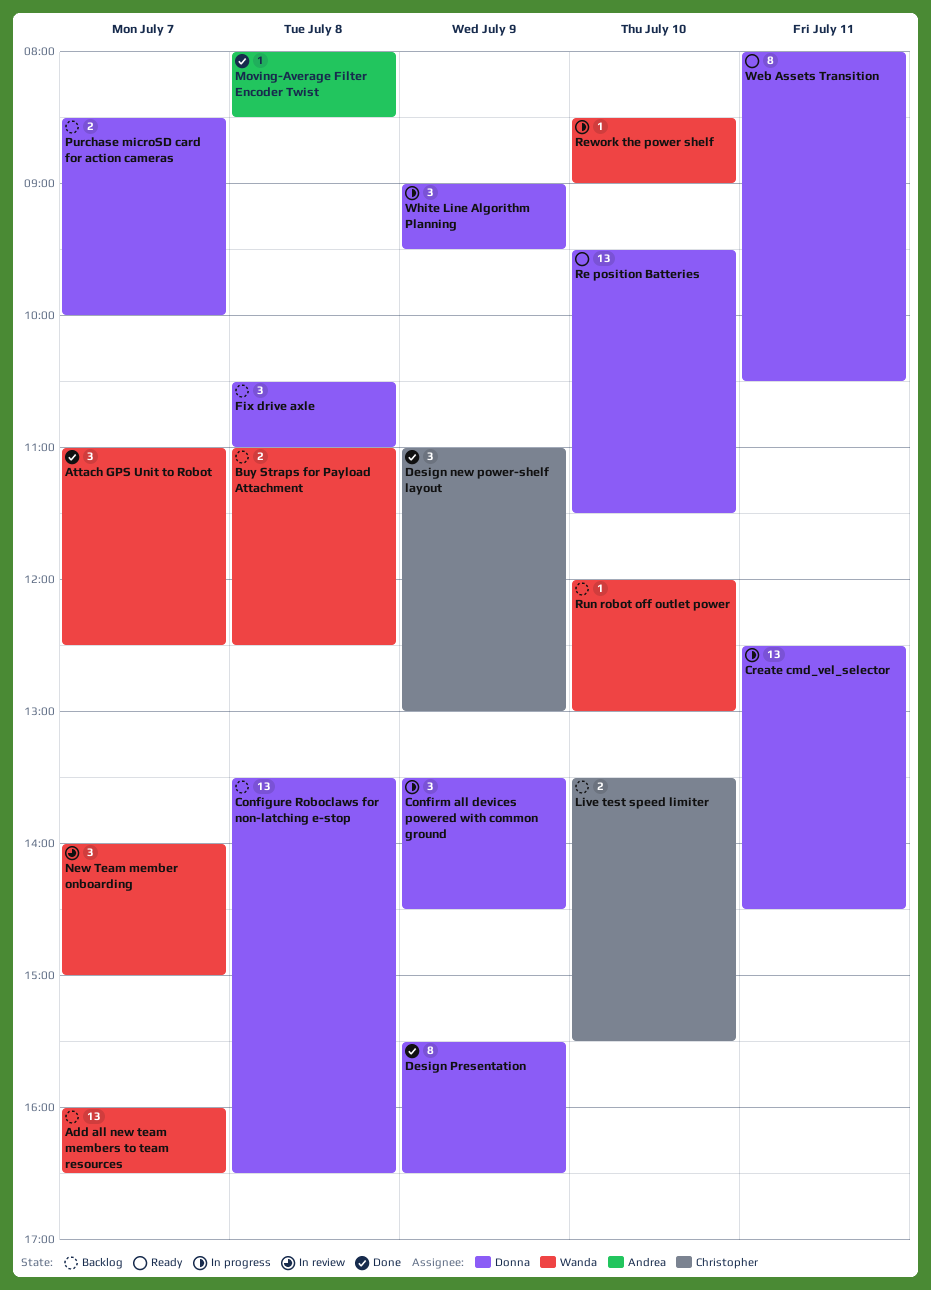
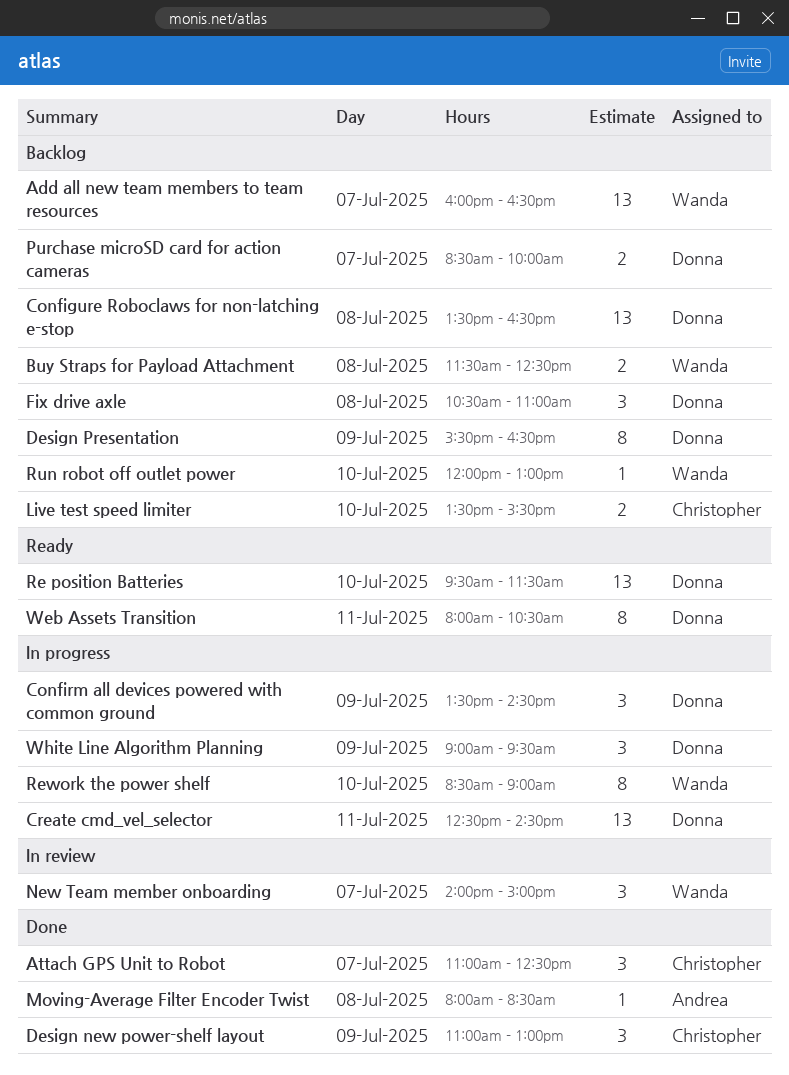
Attach GPS Unit to Robot, owner: Wanda -> Christopher
Buy Straps for Payload Attachment, begins: 11:00 -> 11:30
Design Presentation, status: Done -> Backlog
Rework the power shelf, estimate: 1 -> 8

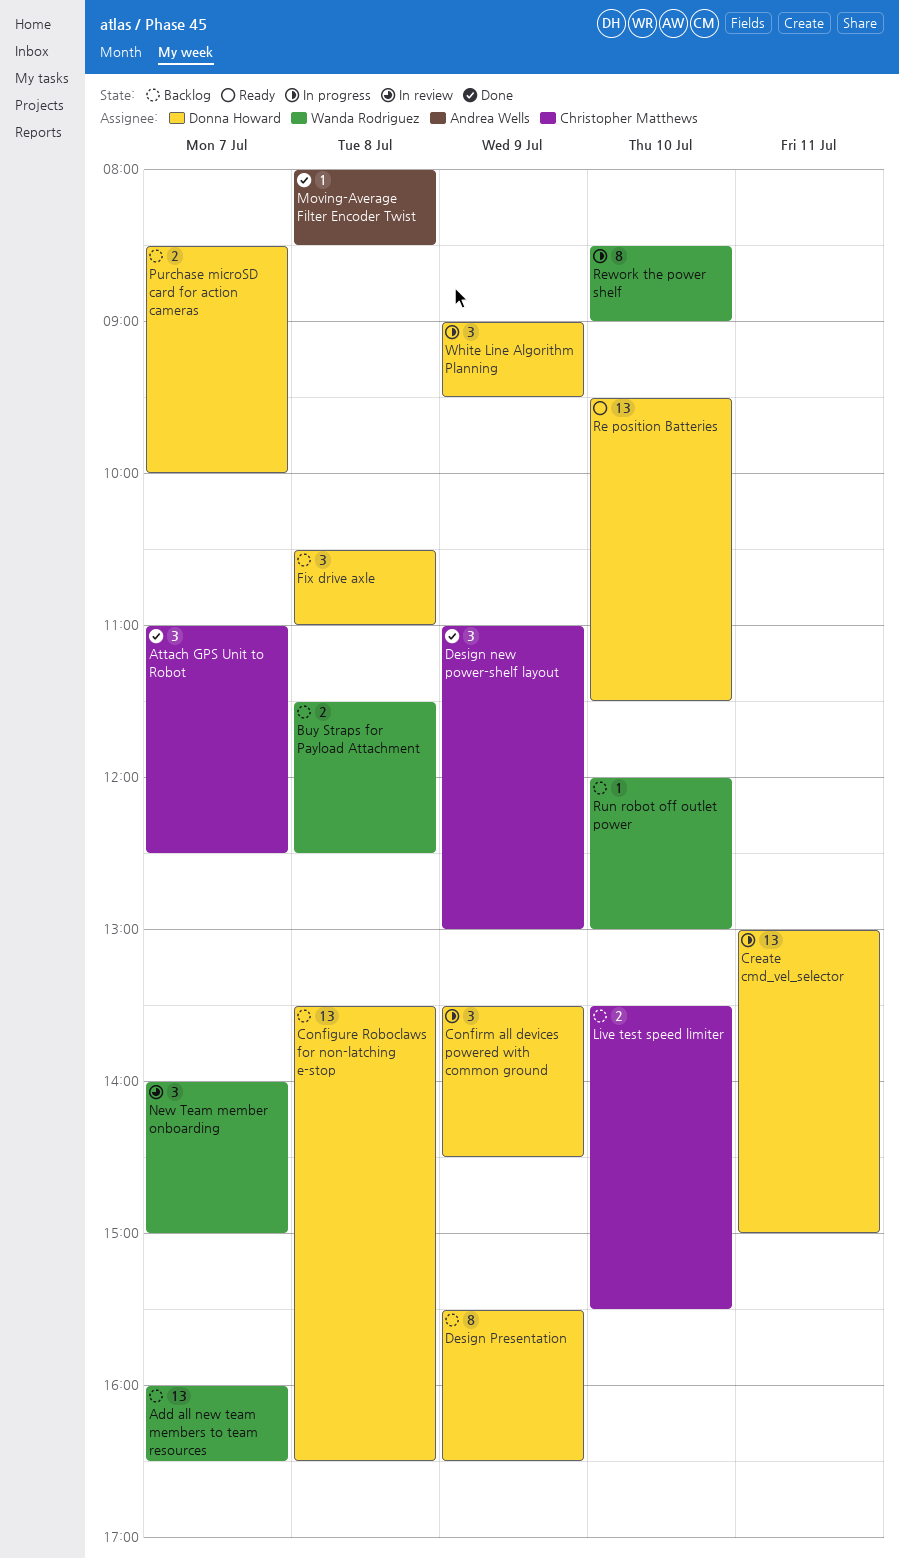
Create cmd_vel_selector, begins: 12:30 -> 13:00
Create cmd_vel_selector, ends: 14:30 -> 15:00
Web Assets Transition: present -> none

